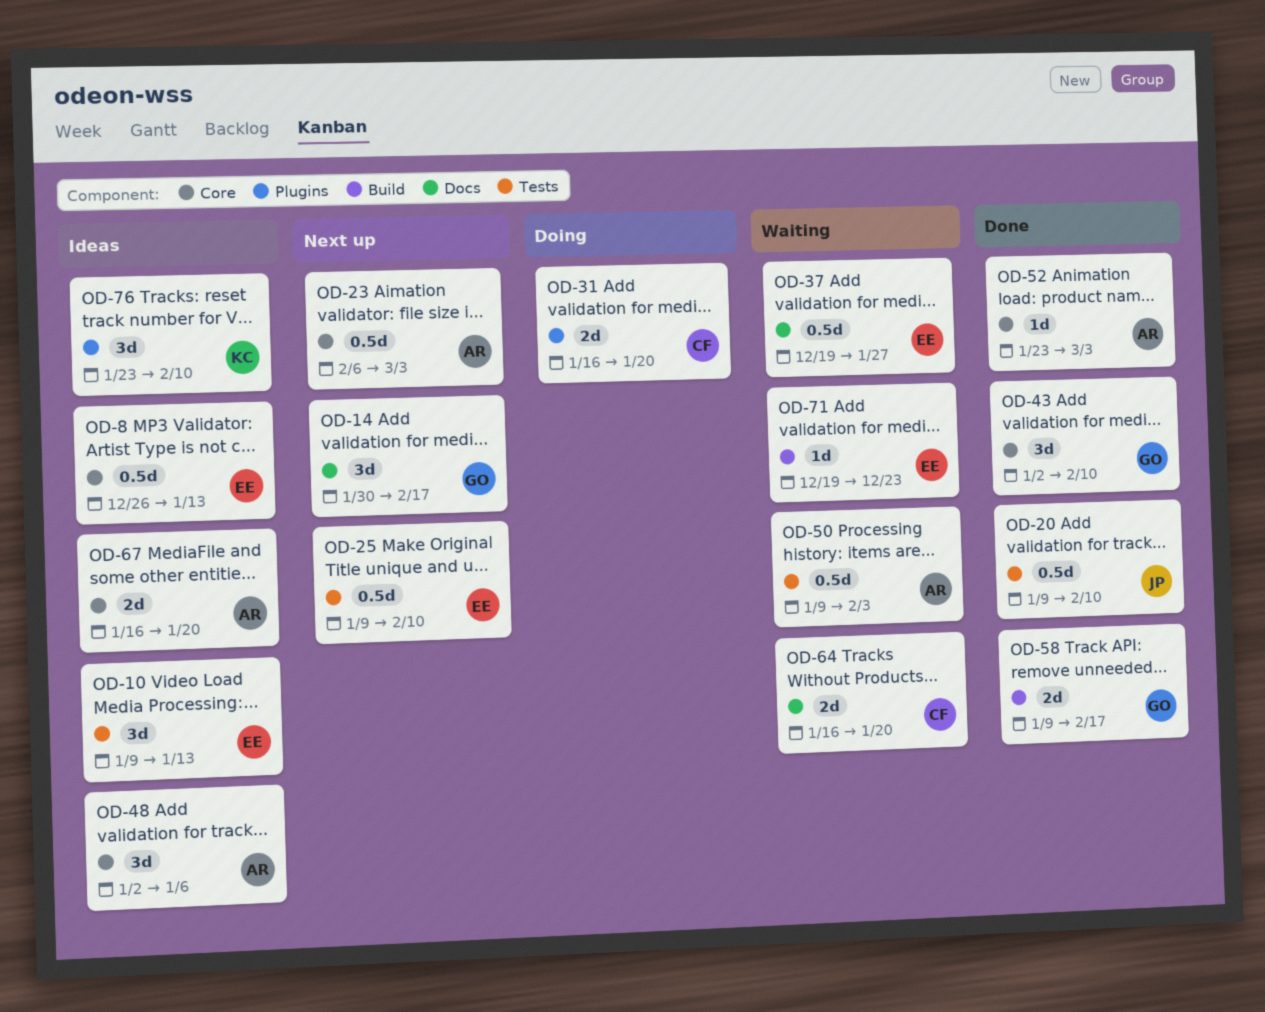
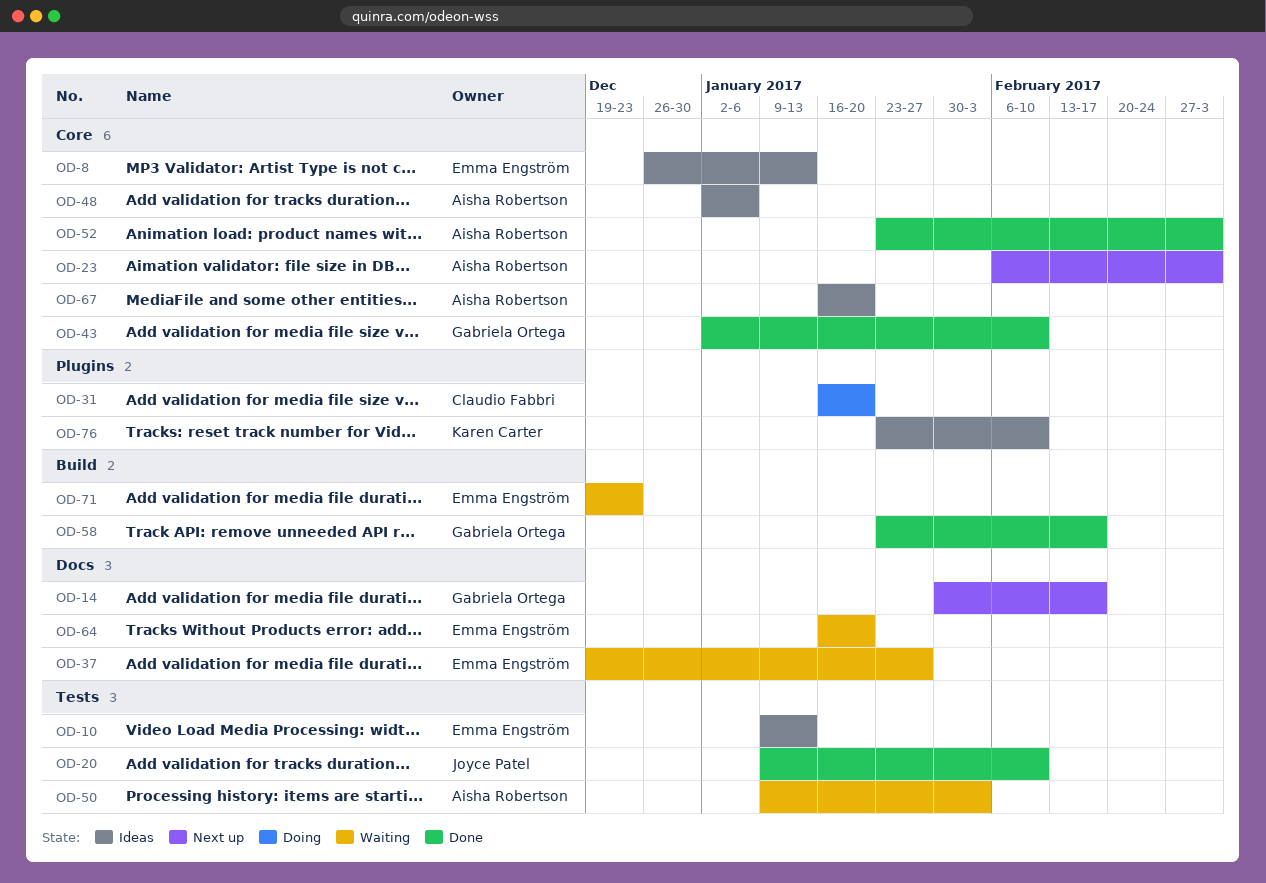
OD-25: present -> none
OD-58, start: Jan 9 -> Jan 23
OD-64, owner: Claudio Fabbri -> Emma Engström

